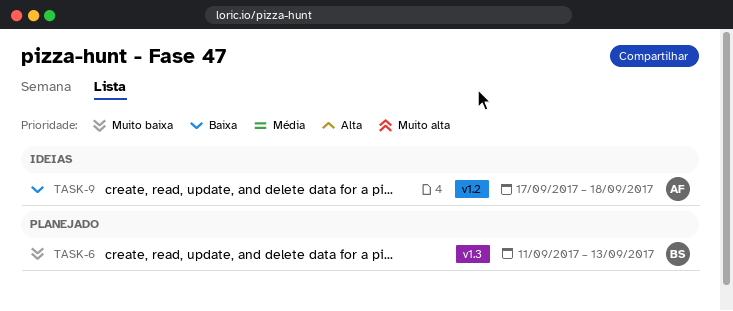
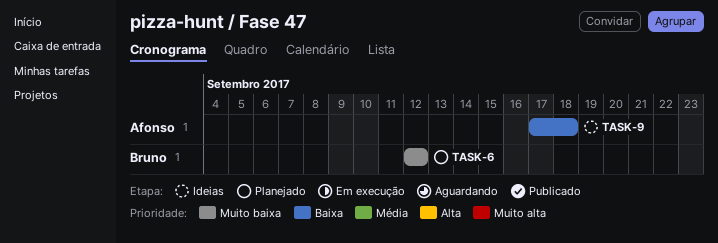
TASK-6, start: Sep 11 -> Sep 12
TASK-6, due: Sep 13 -> Sep 12

